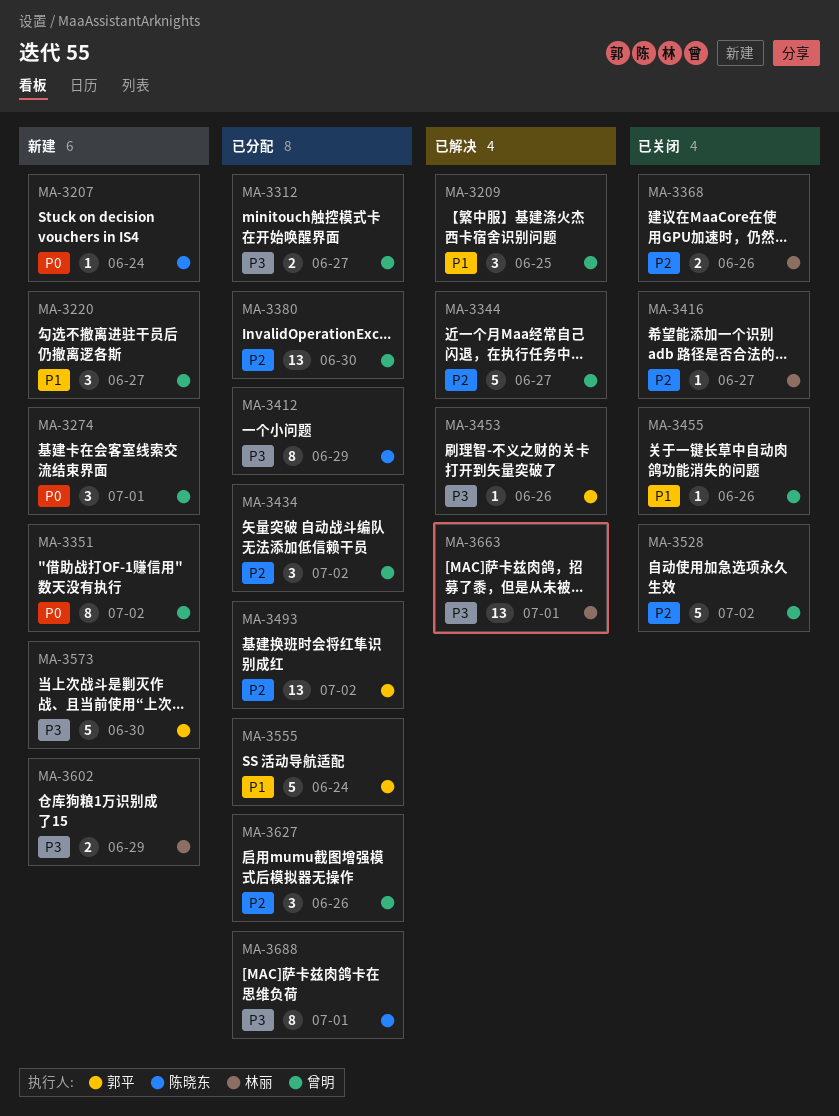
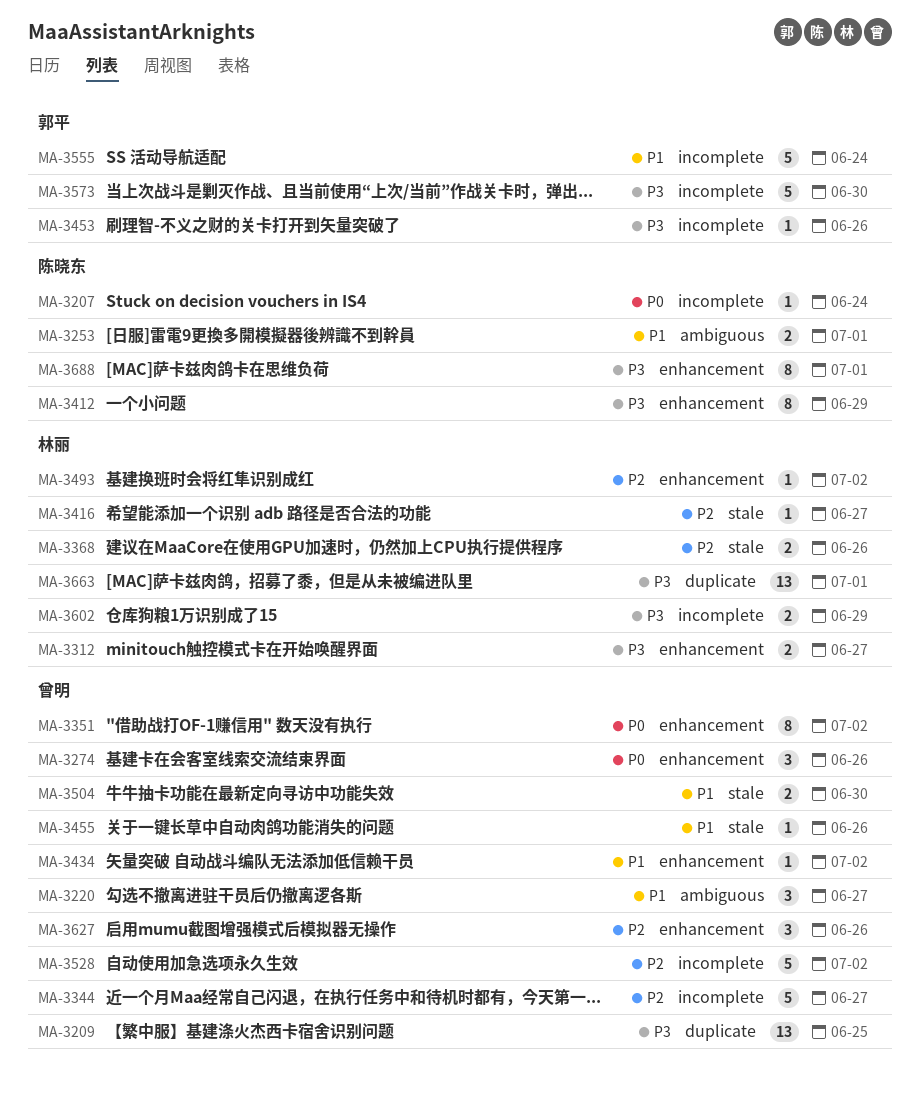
MA-3209, priority: P1 -> P3
MA-3209, estimate: 3 -> 13
MA-3253: none -> present
MA-3274, due: Jul 1 -> Jun 26
MA-3312, owner: 曾明 -> 林丽
MA-3380: present -> none
MA-3434, priority: P2 -> P1
MA-3434, estimate: 3 -> 1
MA-3493, owner: 郭平 -> 林丽
MA-3493, estimate: 13 -> 1
MA-3504: none -> present

